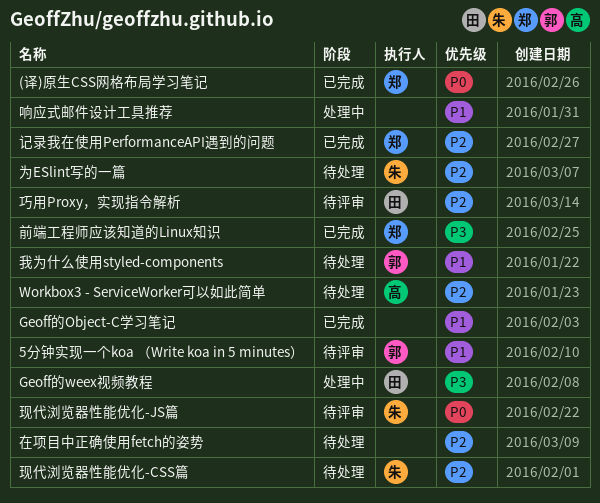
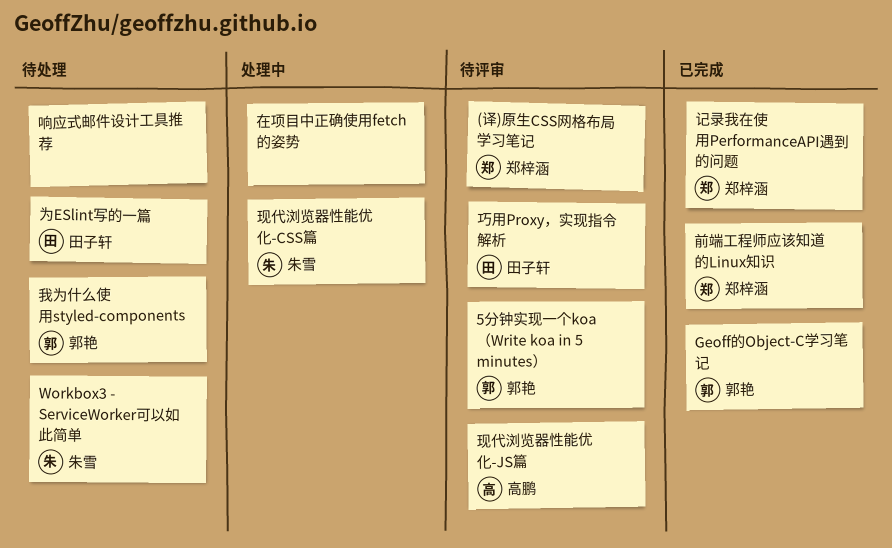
(译)原生CSS网格布局学习笔记, status: 已完成 -> 待评审
Geoff的Object-C学习笔记, owner: none -> 郭艳
Geoff的weex视频教程: present -> none
Workbox3 - ServiceWorker可以如此简单, owner: 高鹏 -> 朱雪
为ESlint写的一篇, owner: 朱雪 -> 田子轩
响应式邮件设计工具推荐, status: 处理中 -> 待处理
在项目中正确使用fetch的姿势, status: 待处理 -> 处理中
现代浏览器性能优化-CSS篇, status: 待处理 -> 处理中
现代浏览器性能优化-JS篇, owner: 朱雪 -> 高鹏

